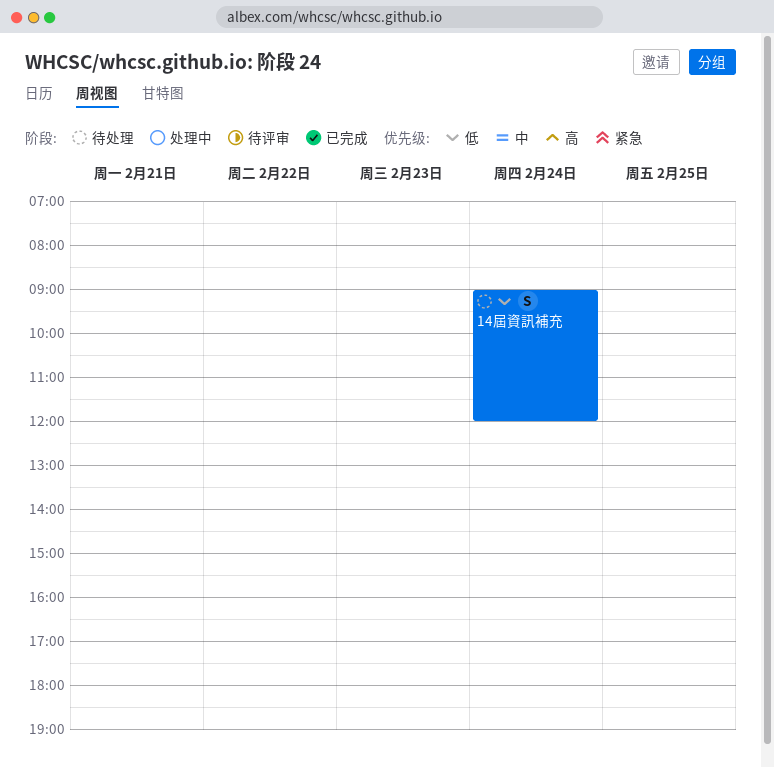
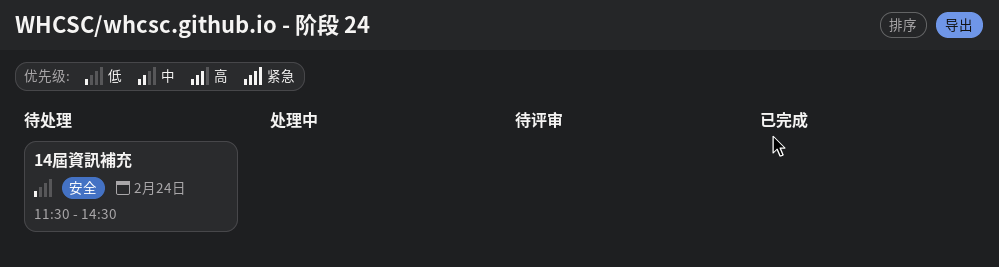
14屆資訊補充, begins: 09:00 -> 11:30
14屆資訊補充, ends: 12:00 -> 14:30

